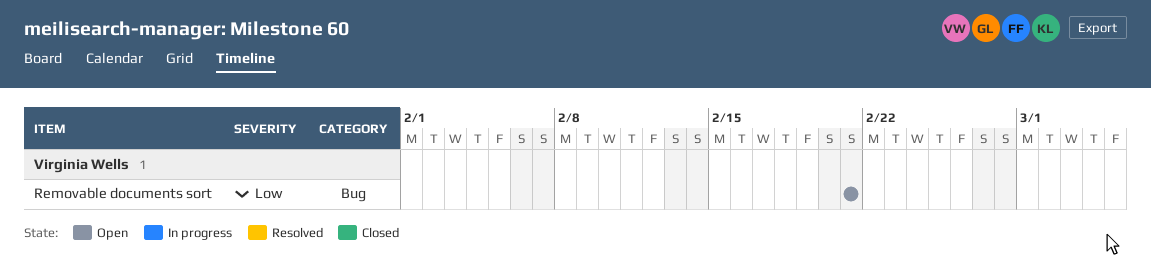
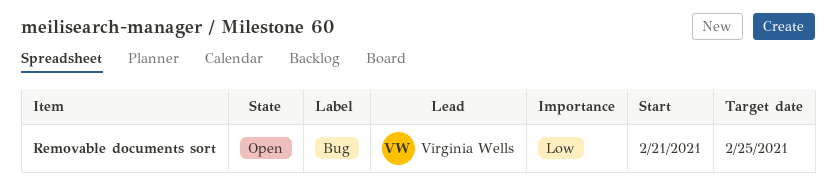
Removable documents sort, due: Feb 21 -> Feb 25

